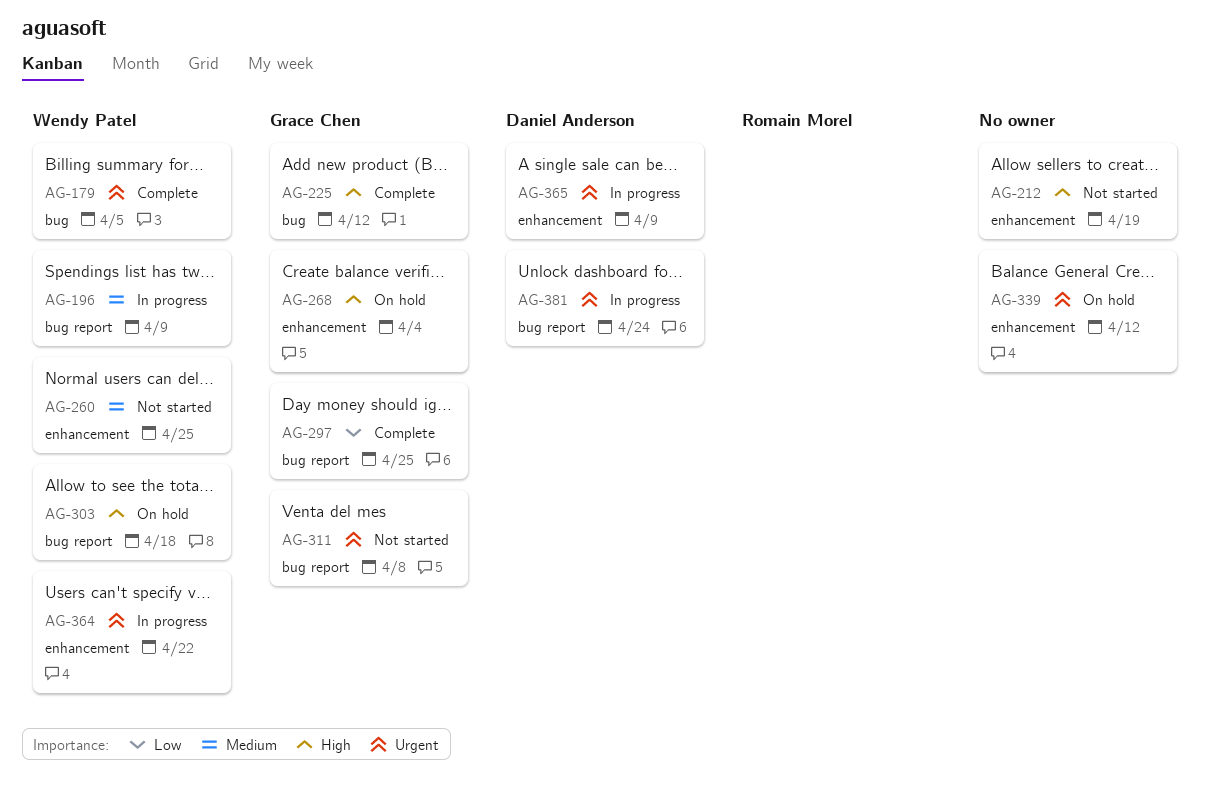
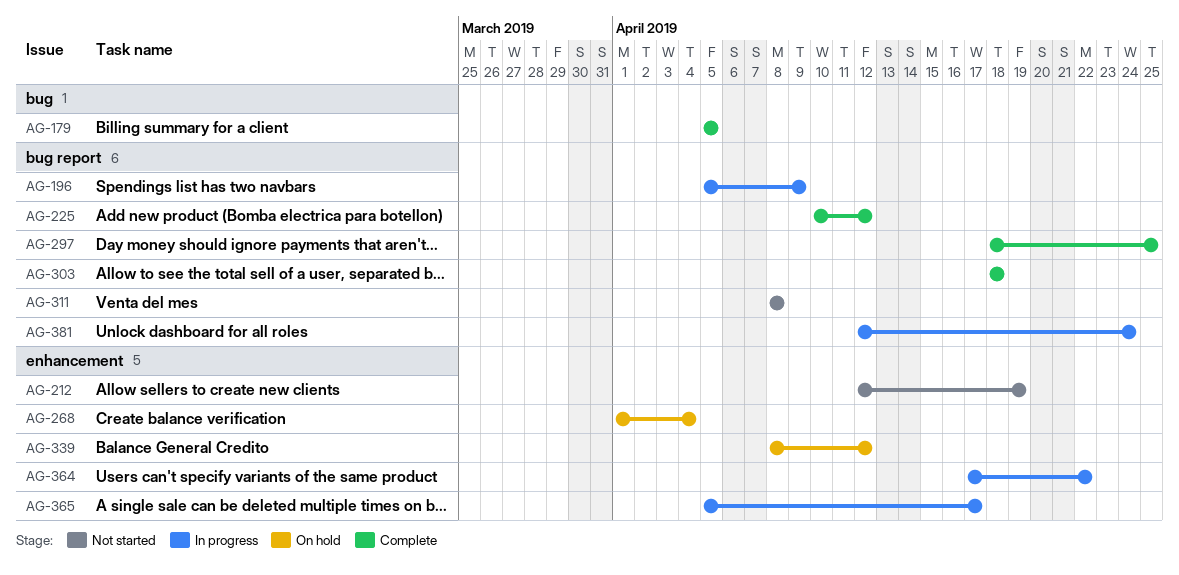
AG-225, label: bug -> bug report
AG-260: present -> none
AG-303, status: On hold -> Complete
AG-365, due: Apr 9 -> Apr 17

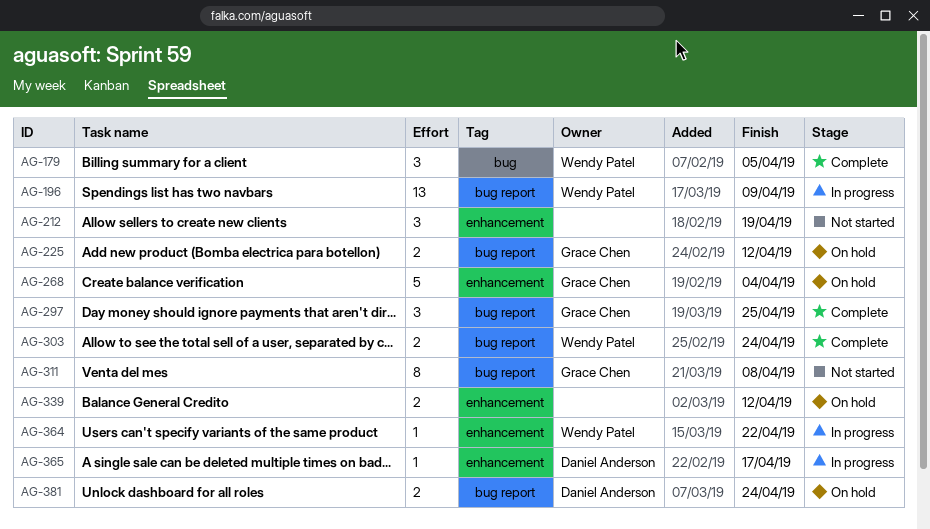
AG-225, status: Complete -> On hold
AG-303, due: Apr 18 -> Apr 24
AG-381, status: In progress -> On hold

